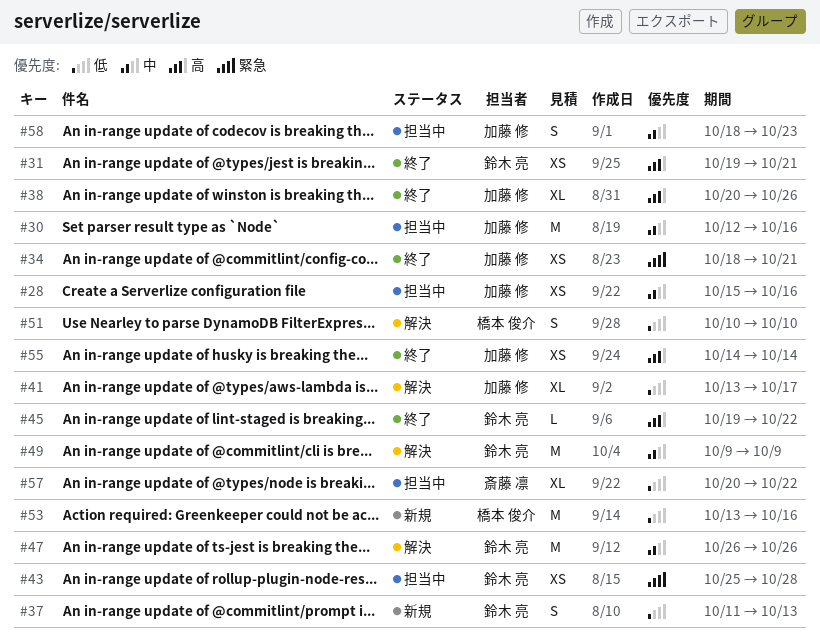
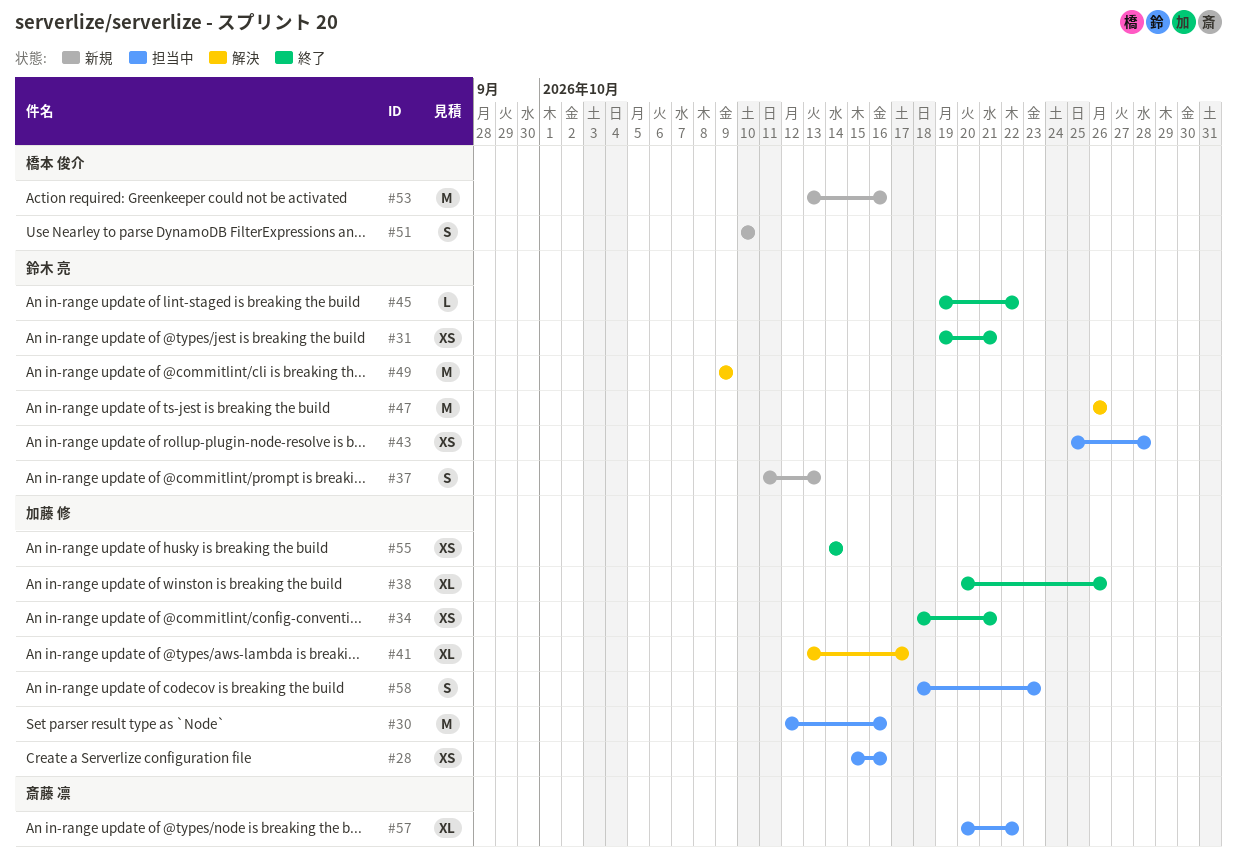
#51, status: 解決 -> 新規

